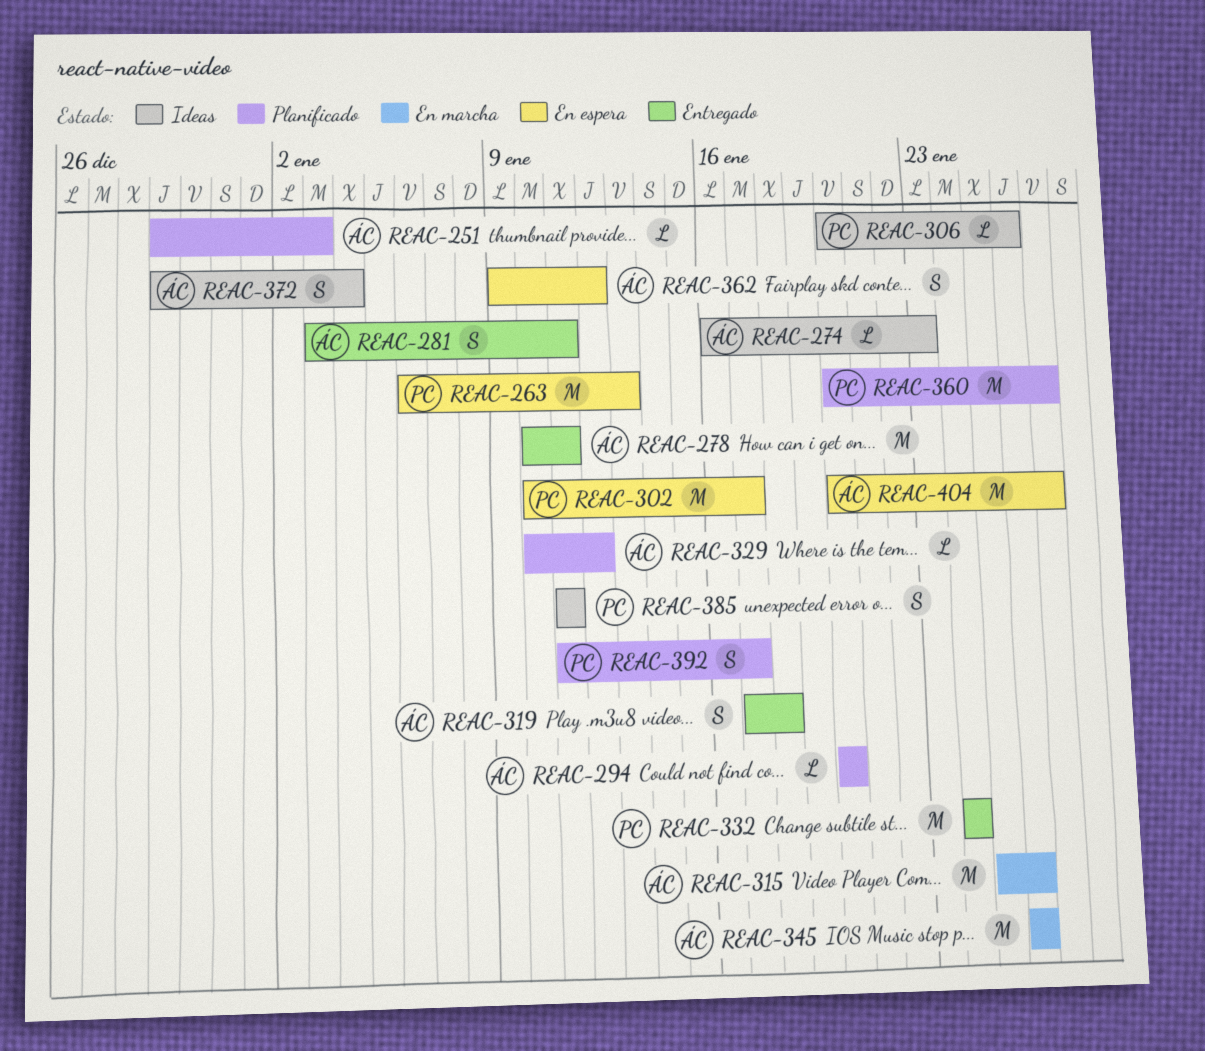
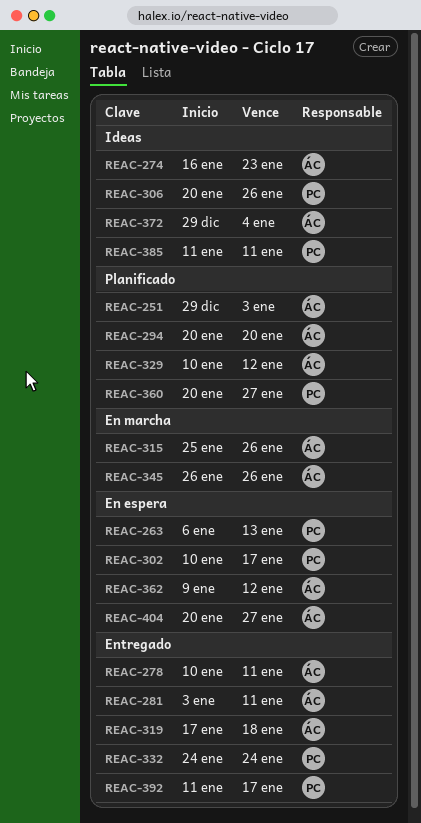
REAC-392, status: Planificado -> Entregado

